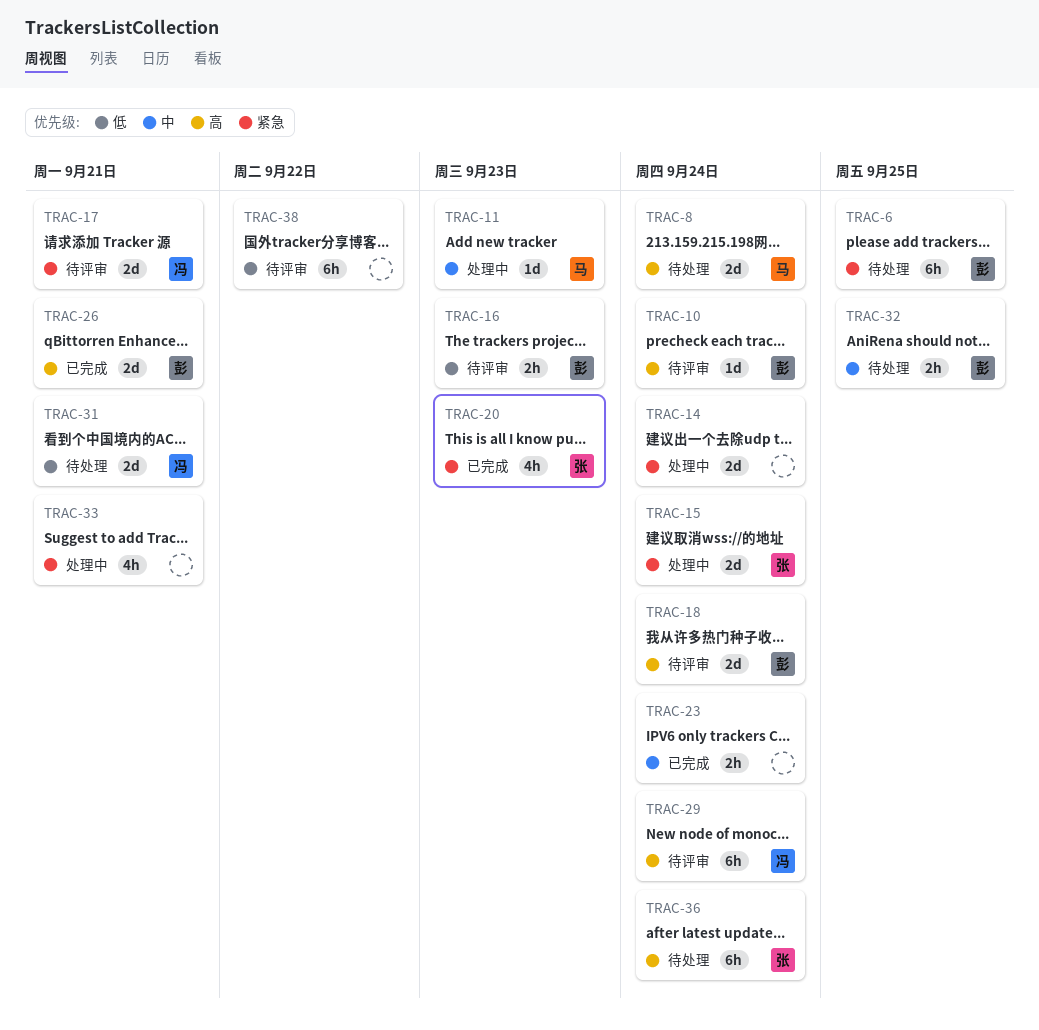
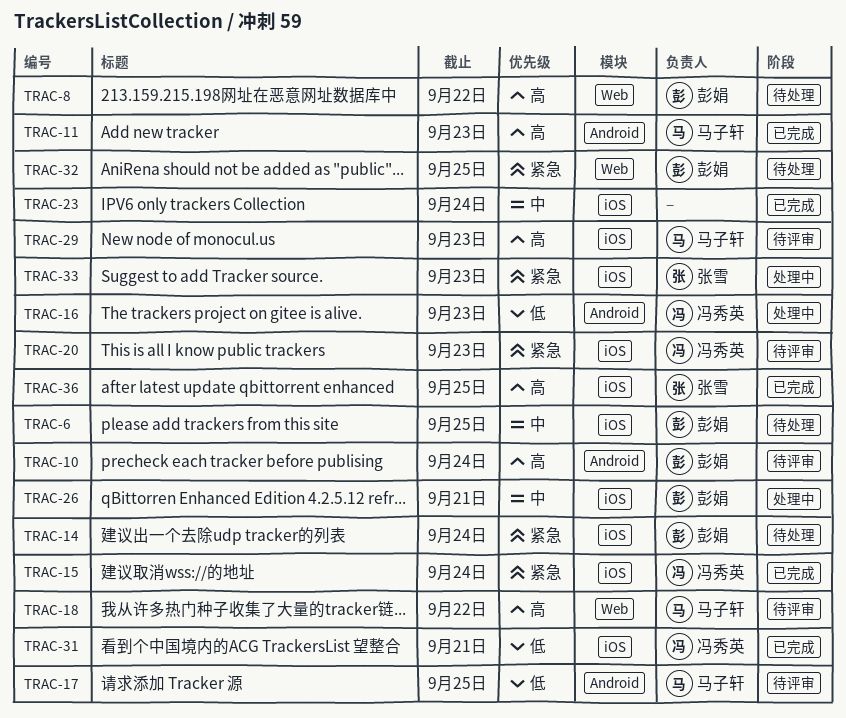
TRAC-6, priority: 紧急 -> 中
TRAC-8, owner: 马子轩 -> 彭娟
TRAC-8, due: Sep 24 -> Sep 22
TRAC-11, status: 处理中 -> 已完成
TRAC-11, priority: 中 -> 高
TRAC-14, status: 处理中 -> 待处理
TRAC-14, owner: none -> 彭娟
TRAC-15, status: 处理中 -> 已完成
TRAC-15, owner: 张雪 -> 冯秀英
TRAC-16, status: 待评审 -> 处理中
TRAC-16, owner: 彭娟 -> 冯秀英
TRAC-17, owner: 冯秀英 -> 马子轩
TRAC-17, priority: 紧急 -> 低
TRAC-17, due: Sep 21 -> Sep 25
TRAC-18, owner: 彭娟 -> 马子轩
TRAC-18, due: Sep 24 -> Sep 22
TRAC-20, status: 已完成 -> 待评审
TRAC-20, owner: 张雪 -> 冯秀英
TRAC-26, status: 已完成 -> 处理中
TRAC-26, priority: 高 -> 中
TRAC-29, owner: 冯秀英 -> 马子轩
TRAC-29, due: Sep 24 -> Sep 23
TRAC-31, status: 待处理 -> 已完成
TRAC-32, priority: 中 -> 紧急
TRAC-33, owner: none -> 张雪
TRAC-33, due: Sep 21 -> Sep 23
TRAC-36, status: 待处理 -> 已完成
TRAC-36, due: Sep 24 -> Sep 25
TRAC-38: present -> none

